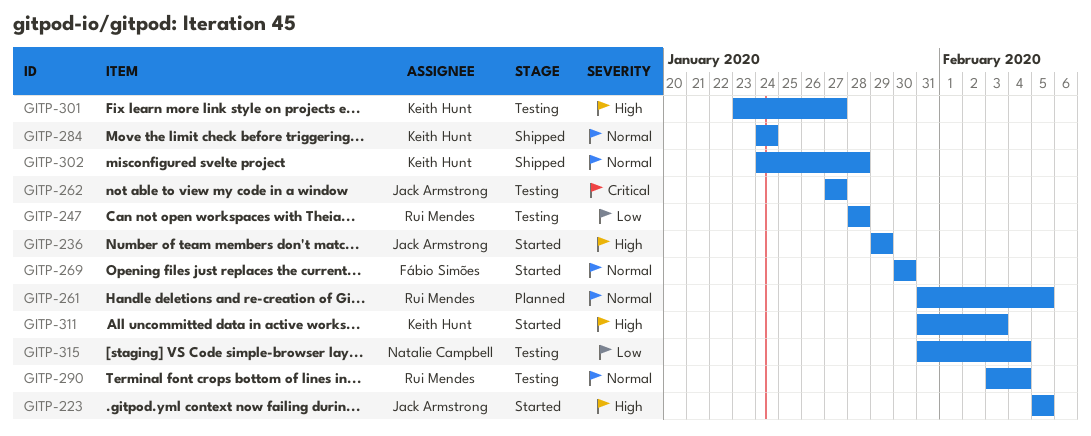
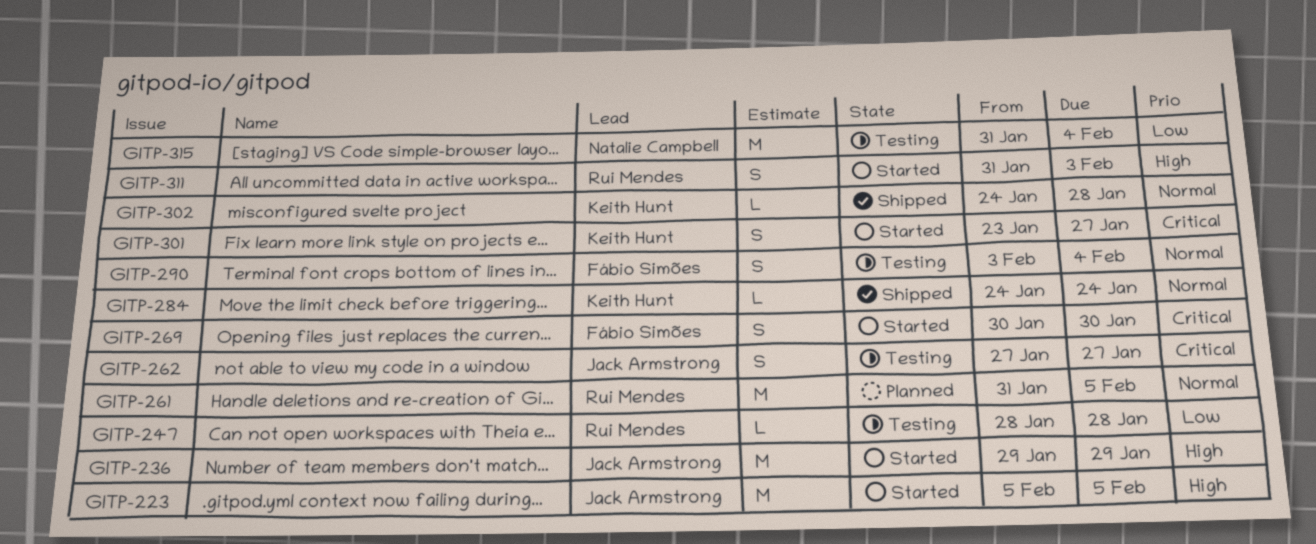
GITP-269, priority: Normal -> Critical
GITP-290, owner: Rui Mendes -> Fábio Simões
GITP-301, status: Testing -> Started
GITP-301, priority: High -> Critical
GITP-311, owner: Keith Hunt -> Rui Mendes

